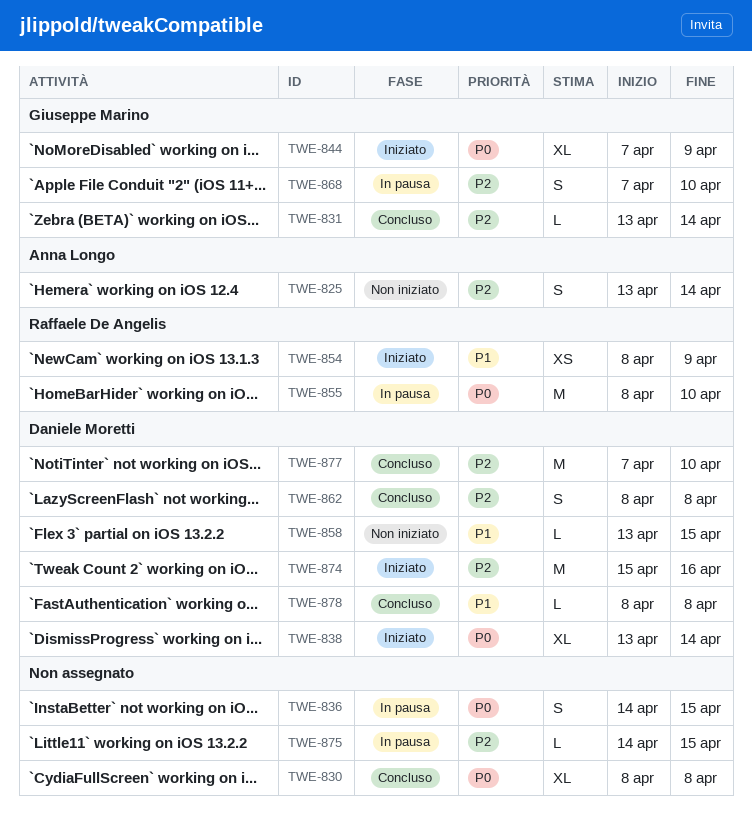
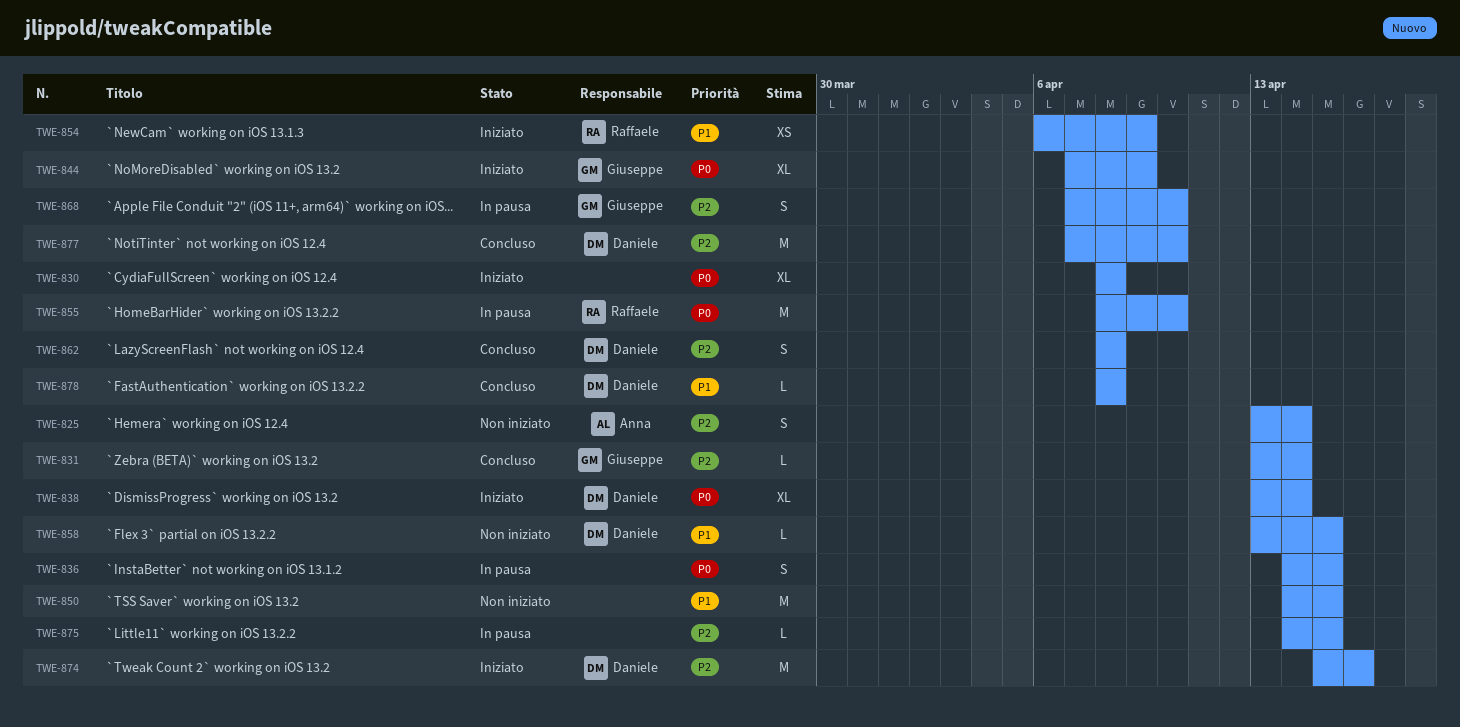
TWE-830, status: Concluso -> Iniziato
TWE-850: none -> present
TWE-854, start: Apr 8 -> Apr 6

